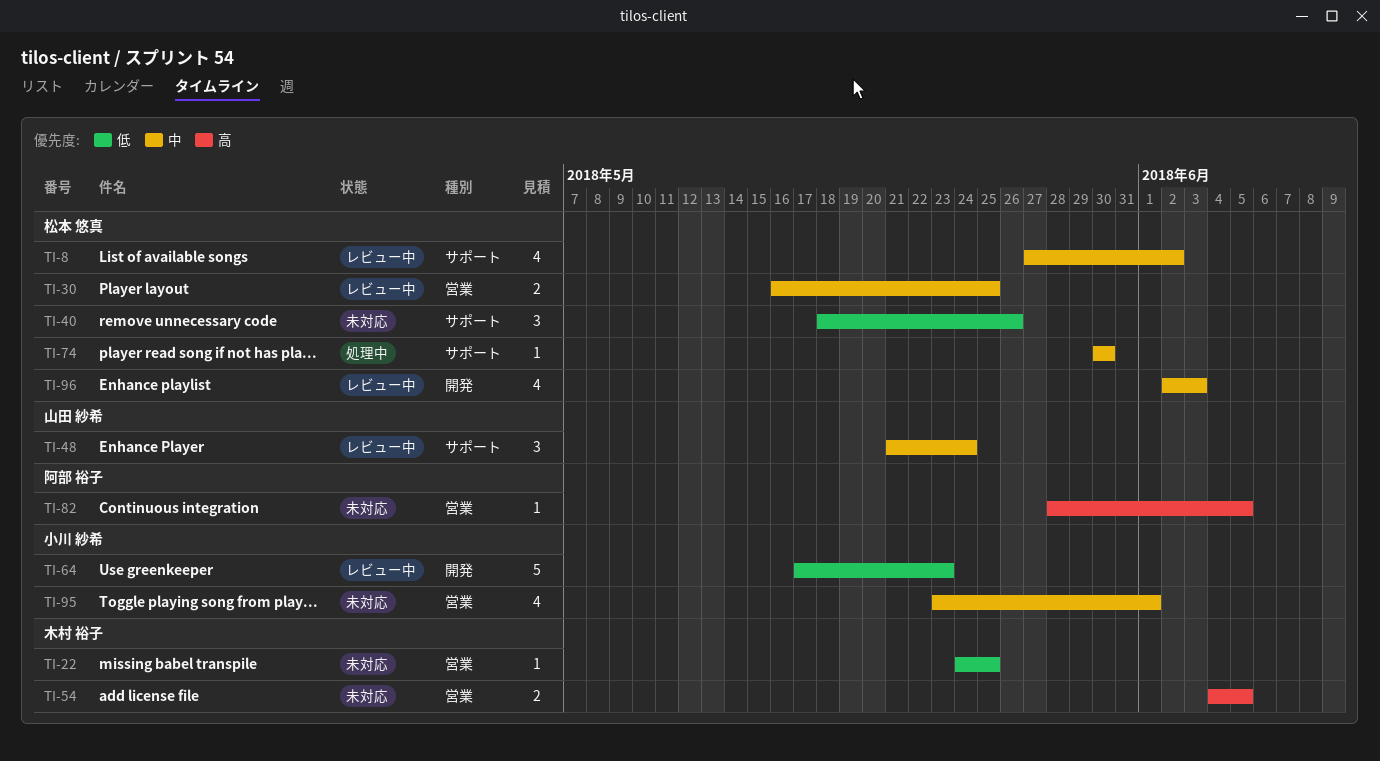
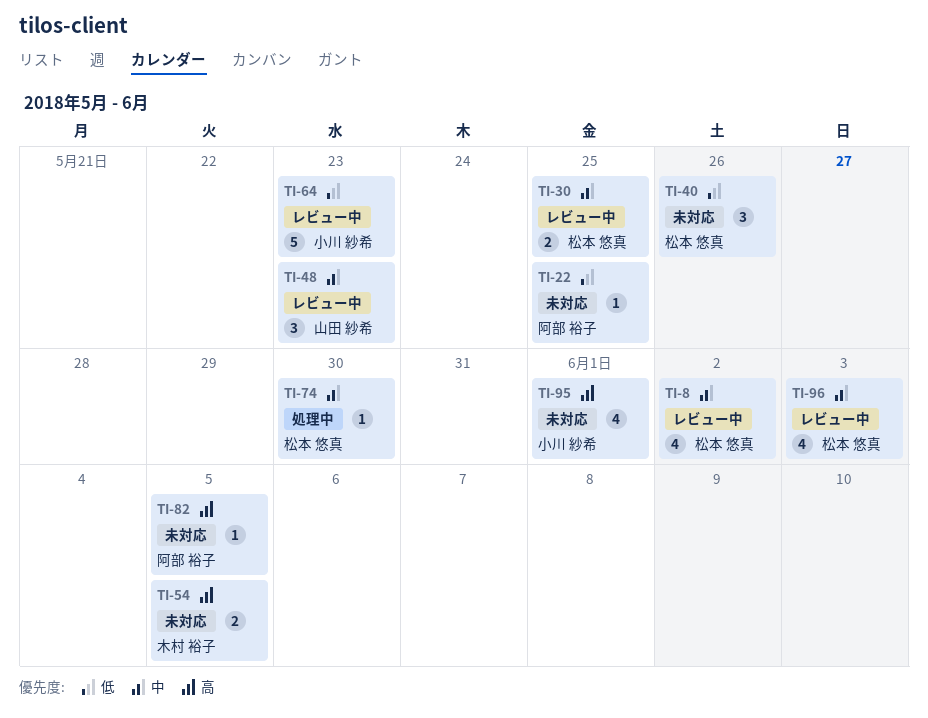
TI-22, owner: 木村 裕子 -> 阿部 裕子
TI-48, due: May 24 -> May 23
TI-95, priority: 中 -> 高

